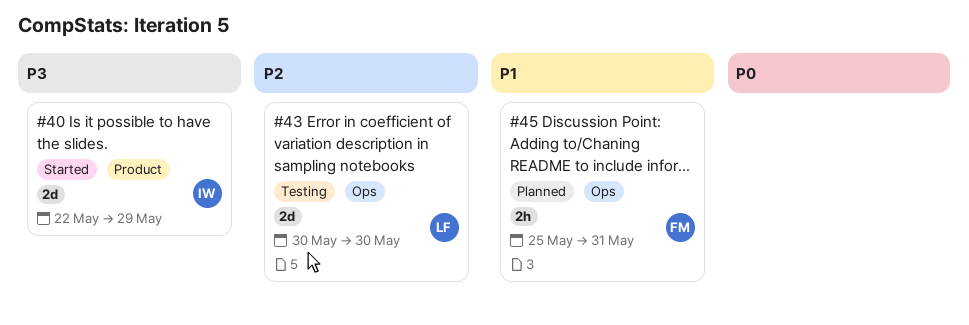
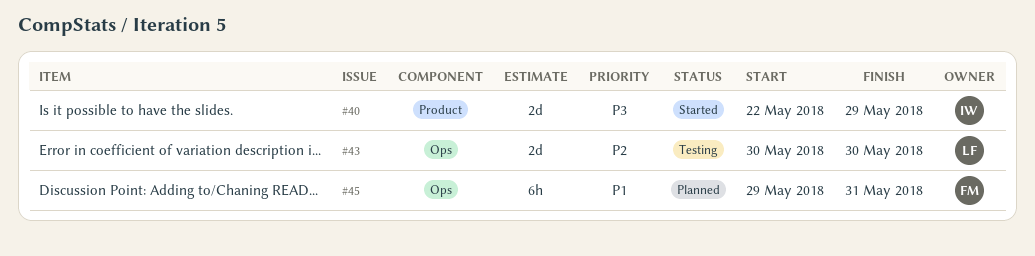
#45, estimate: 2h -> 6h
#45, start: May 25 -> May 29

